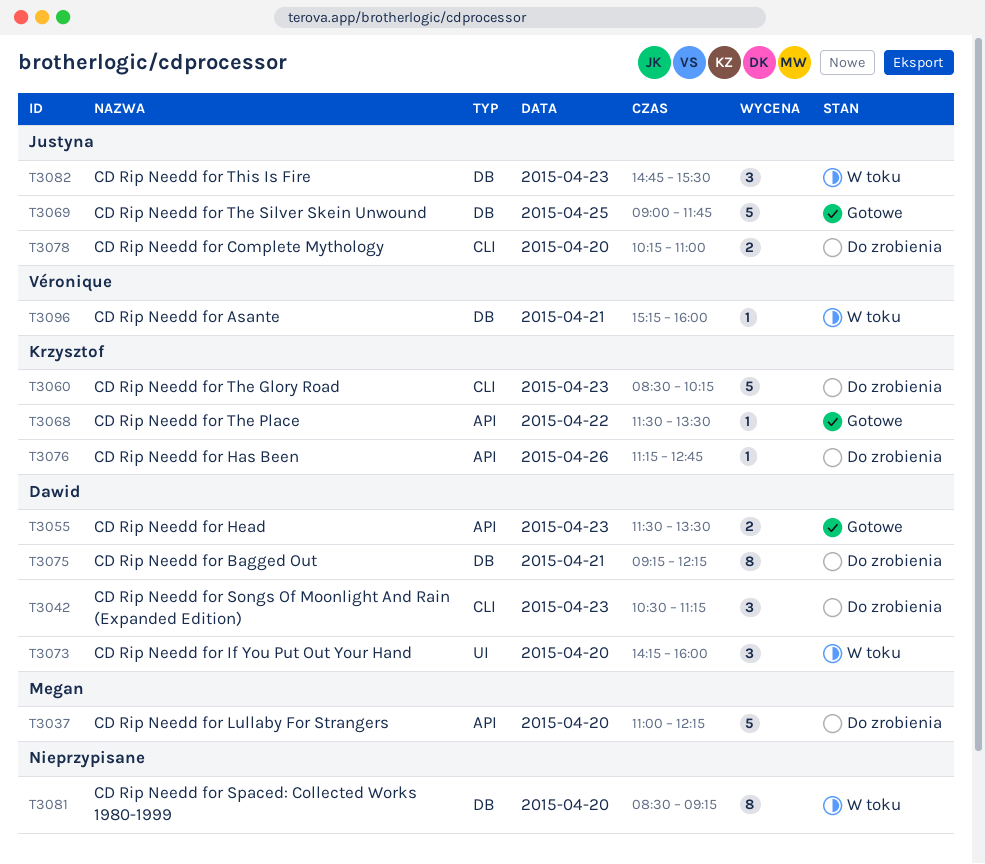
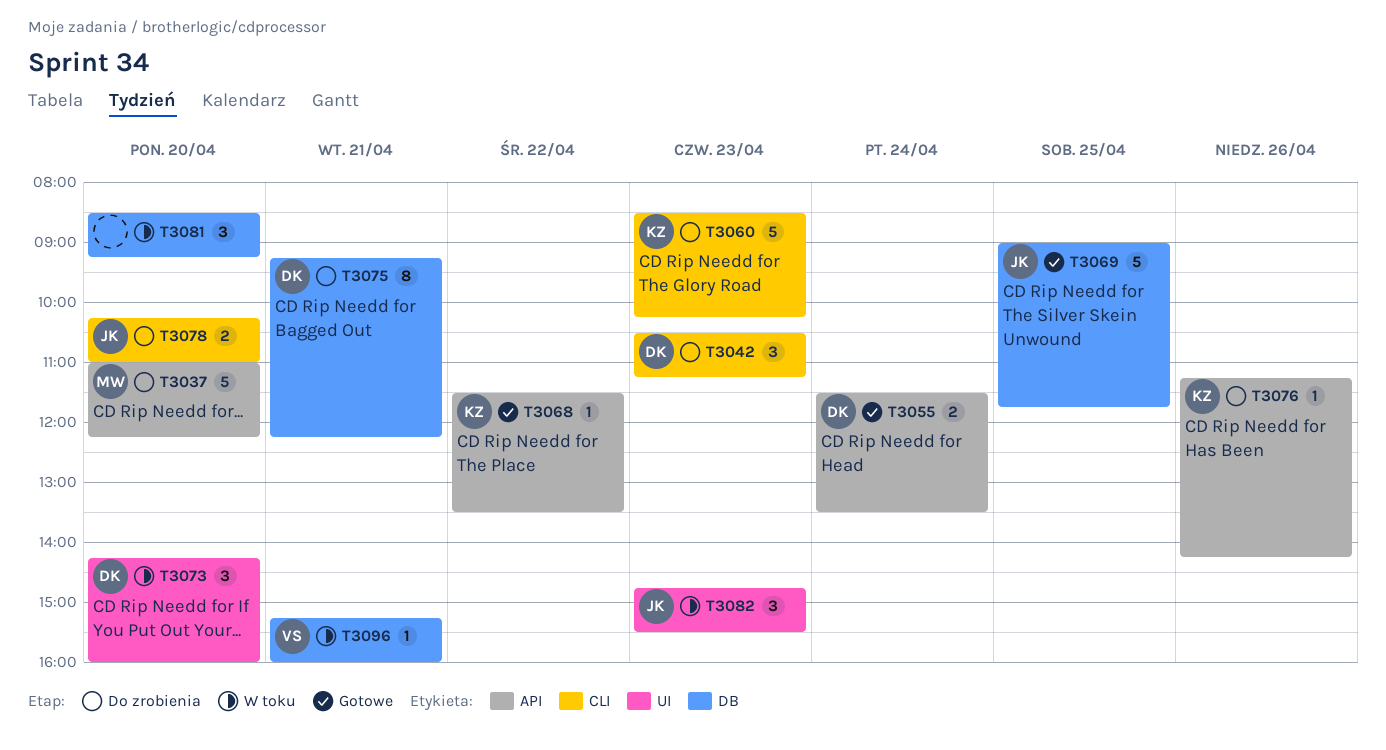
T3055, day: Apr 23 -> Apr 24
T3076, ends: 12:45 -> 14:15
T3081, estimate: 8 -> 3
T3082, label: DB -> UI

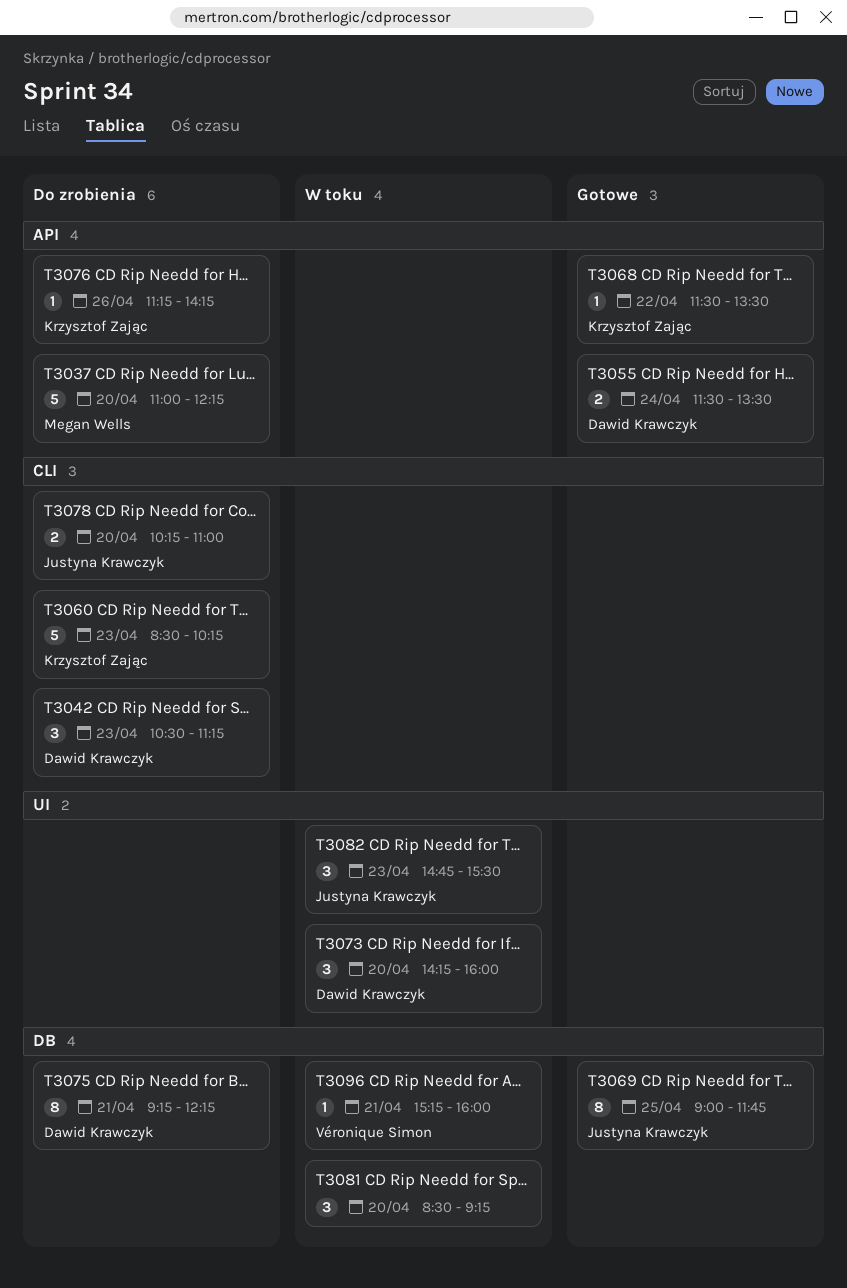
T3069, estimate: 5 -> 8

